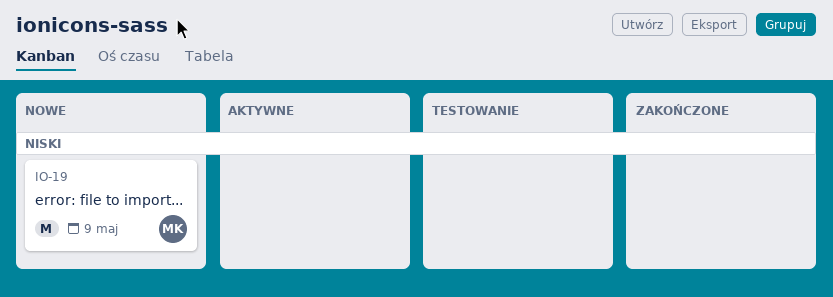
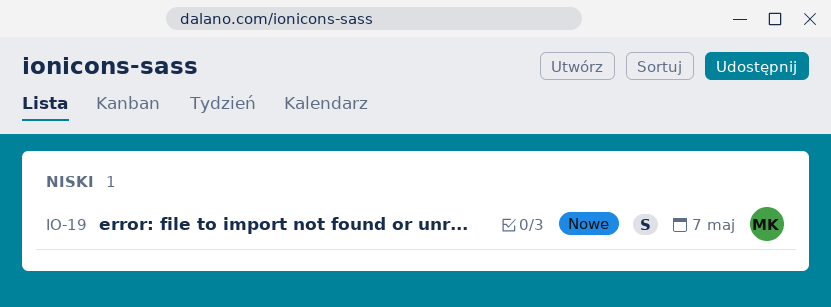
IO-19, estimate: M -> S
IO-19, due: May 9 -> May 7

